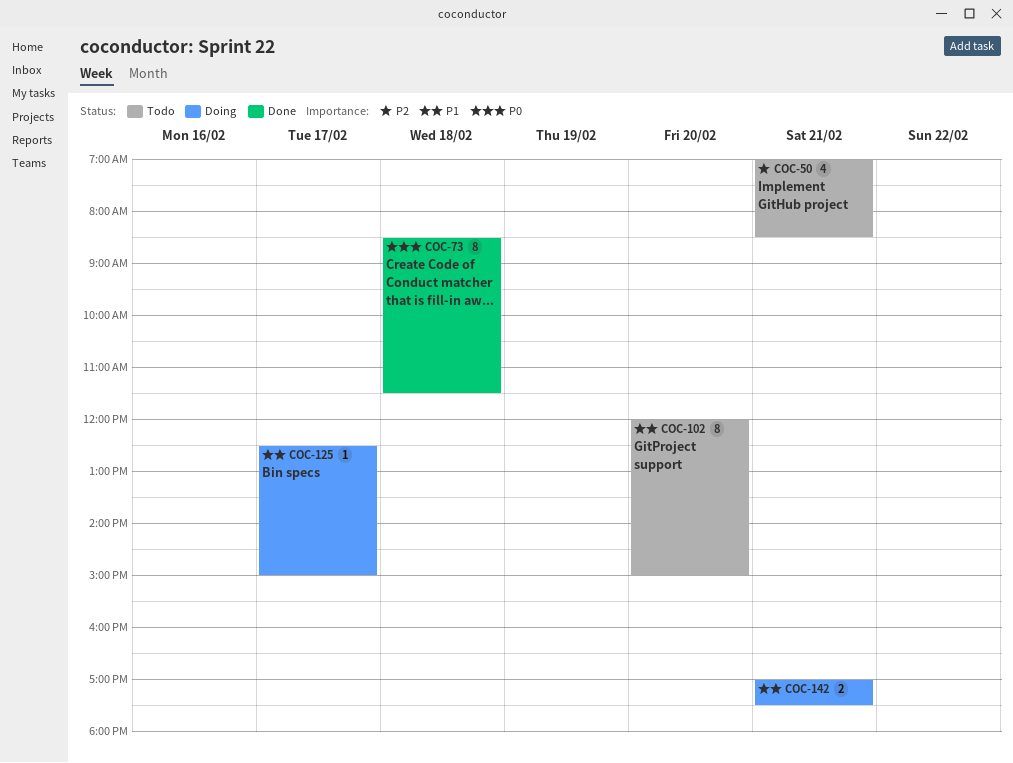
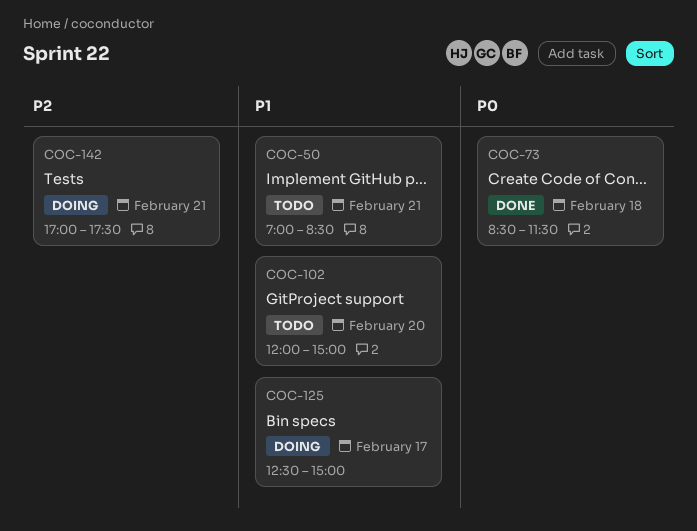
COC-50, priority: P2 -> P1
COC-142, priority: P1 -> P2

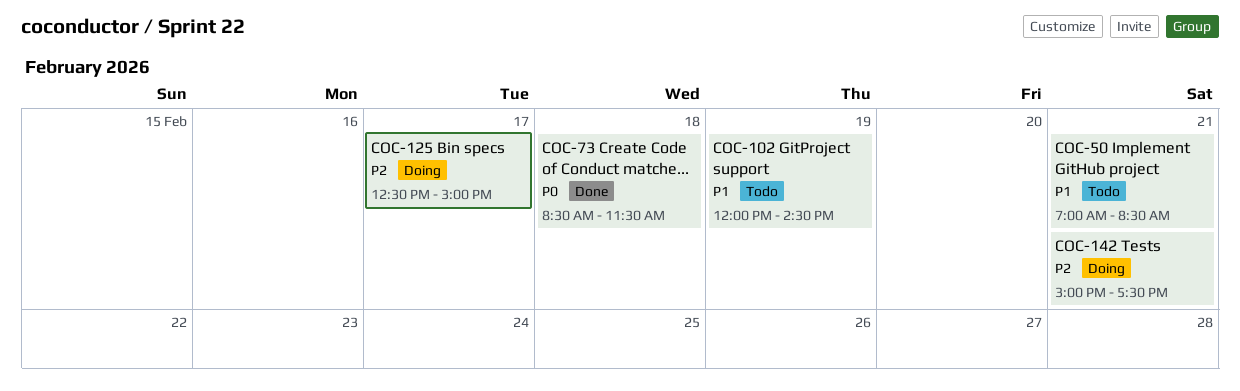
COC-102, day: Feb 20 -> Feb 19
COC-102, ends: 15:00 -> 14:30
COC-125, priority: P1 -> P2
COC-142, begins: 17:00 -> 15:00

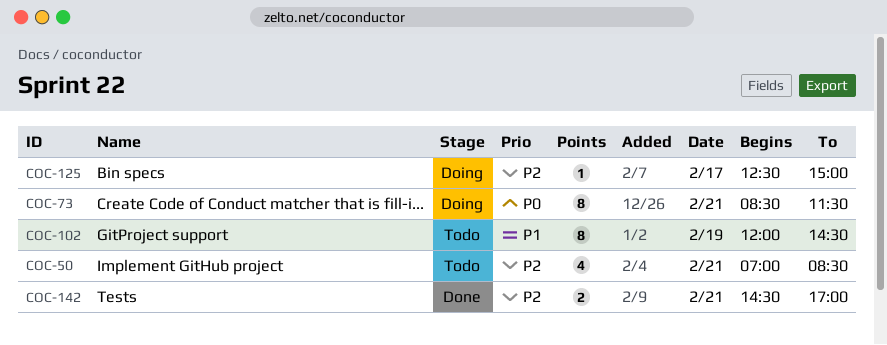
COC-50, priority: P1 -> P2
COC-73, status: Done -> Doing
COC-73, day: Feb 18 -> Feb 21
COC-142, status: Doing -> Done
COC-142, begins: 15:00 -> 14:30
COC-142, ends: 17:30 -> 17:00

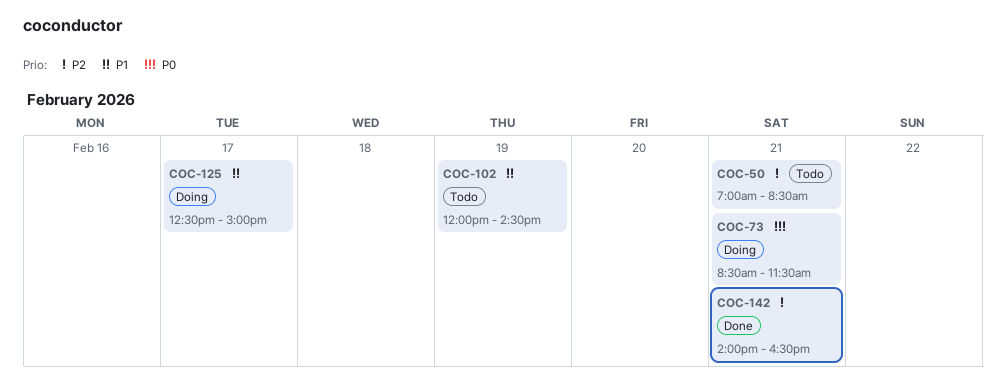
COC-125, priority: P2 -> P1
COC-142, begins: 14:30 -> 14:00
COC-142, ends: 17:00 -> 16:30

